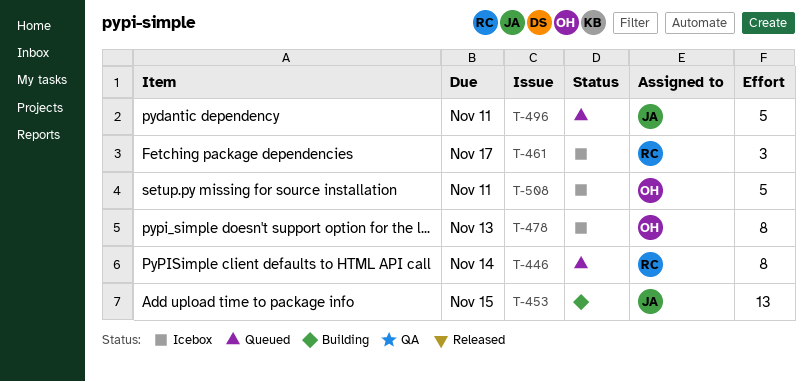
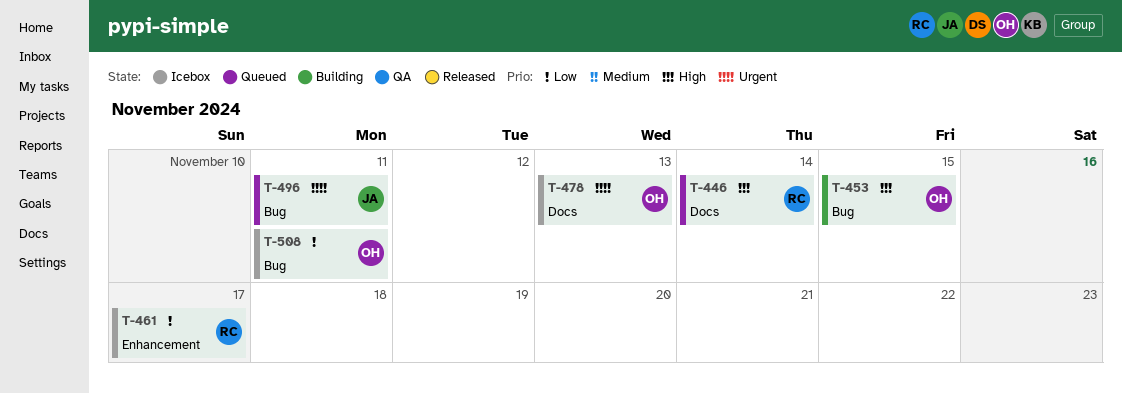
T-453, owner: JA -> OH

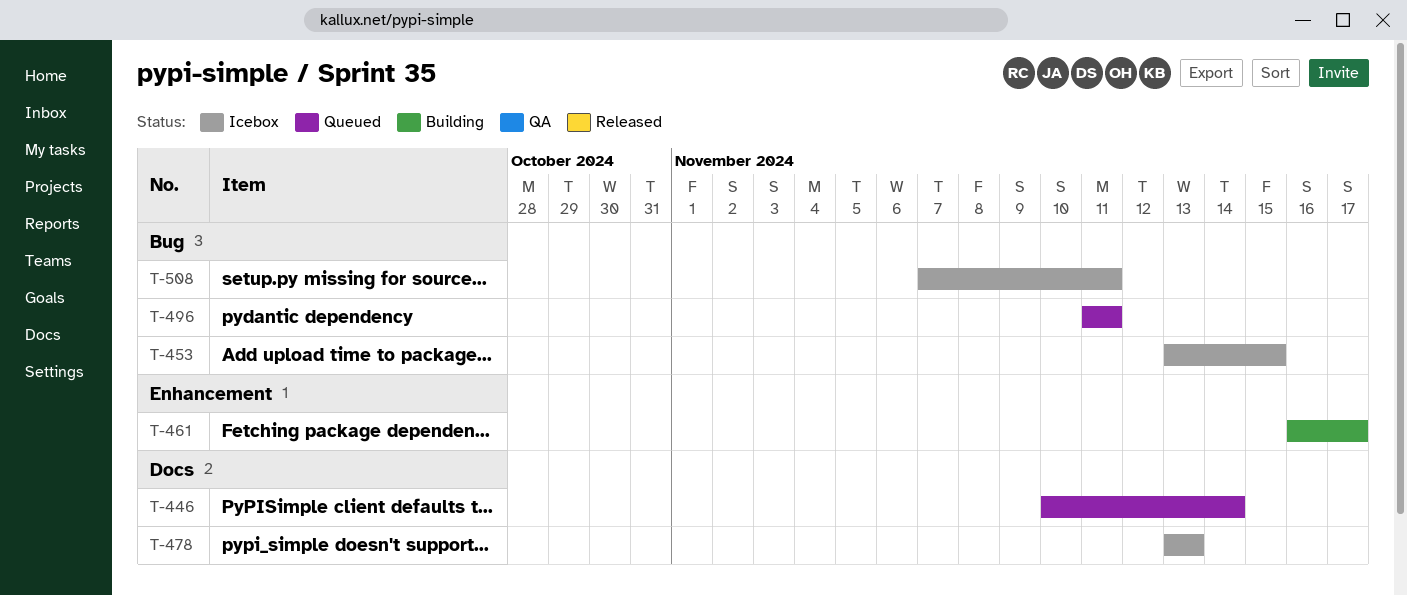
T-453, status: Building -> Icebox
T-461, status: Icebox -> Building

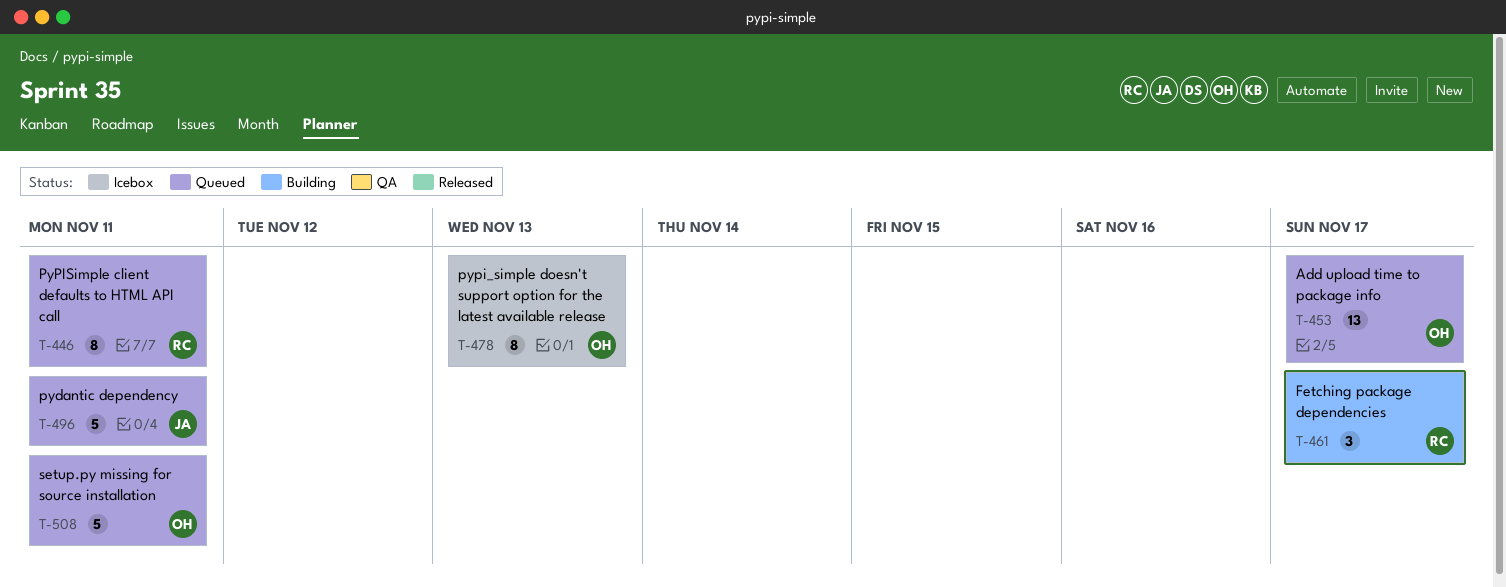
T-446, due: Nov 14 -> Nov 11
T-453, status: Icebox -> Queued
T-453, due: Nov 15 -> Nov 17
T-508, status: Icebox -> Queued

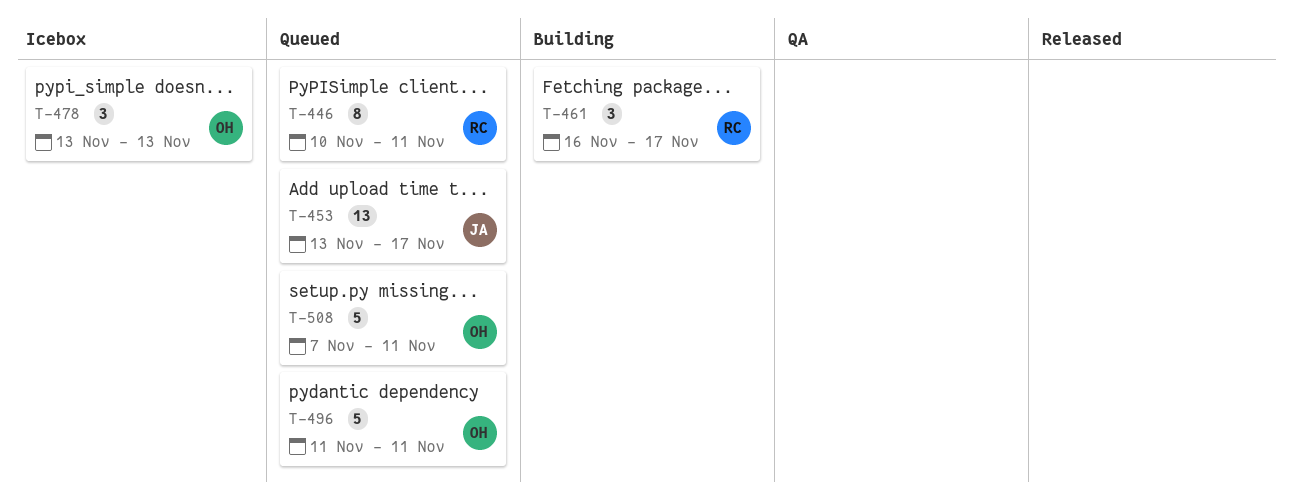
T-453, owner: OH -> JA
T-478, estimate: 8 -> 3
T-496, owner: JA -> OH

